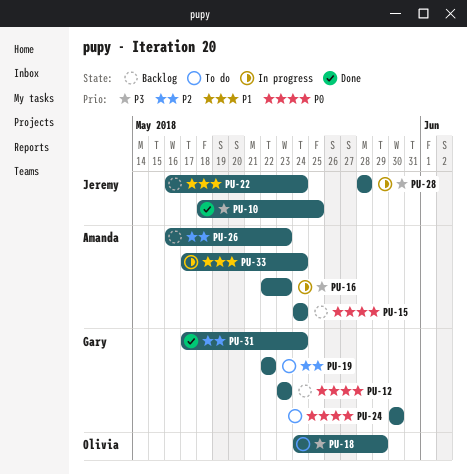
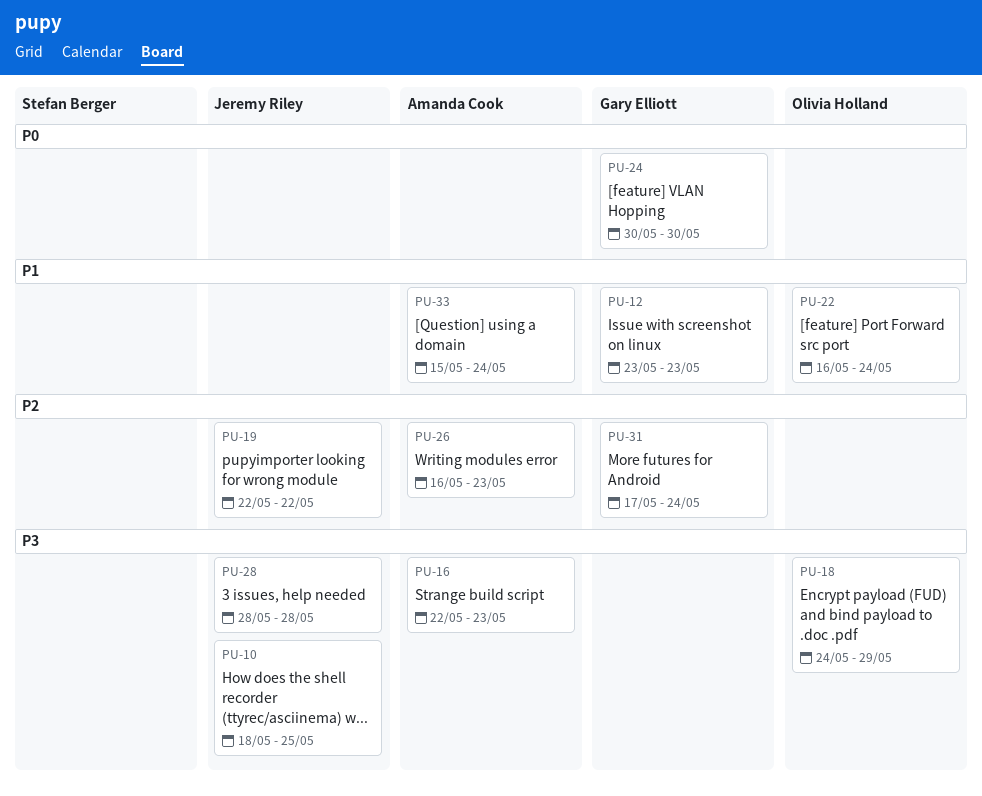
PU-12, priority: P0 -> P1
PU-15: present -> none
PU-19, owner: Gary Elliott -> Jeremy Riley
PU-22, owner: Jeremy Riley -> Olivia Holland
PU-33, start: May 17 -> May 15

